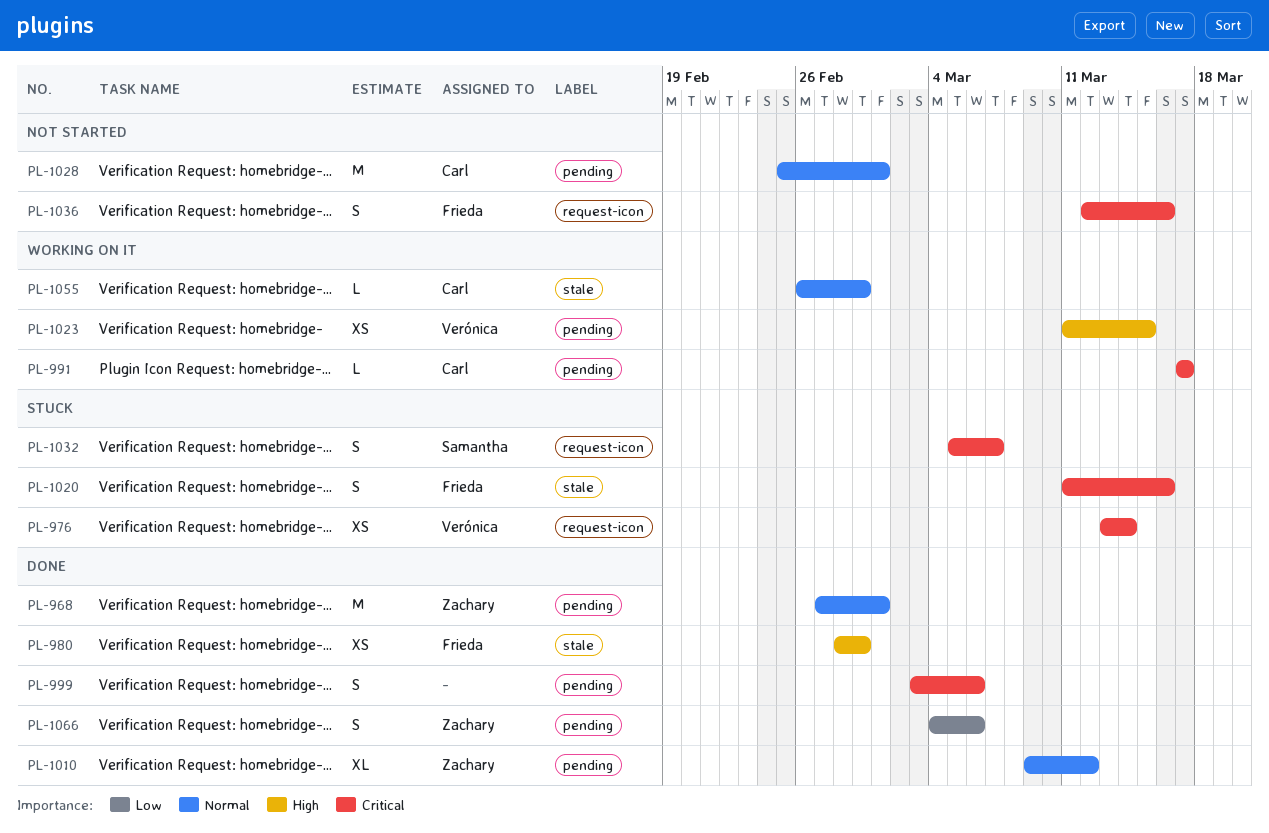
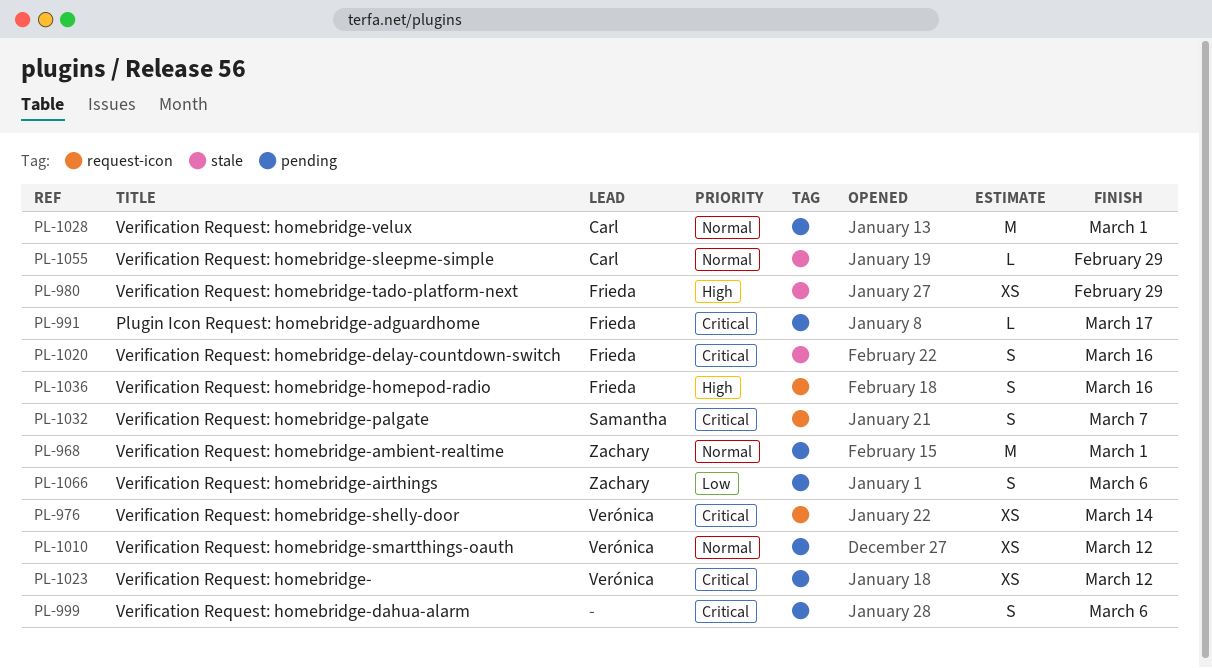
PL-991, owner: Carl -> Frieda
PL-1010, owner: Zachary -> Verónica
PL-1010, estimate: XL -> XS
PL-1023, priority: High -> Critical
PL-1023, due: Mar 15 -> Mar 12
PL-1036, priority: Critical -> High

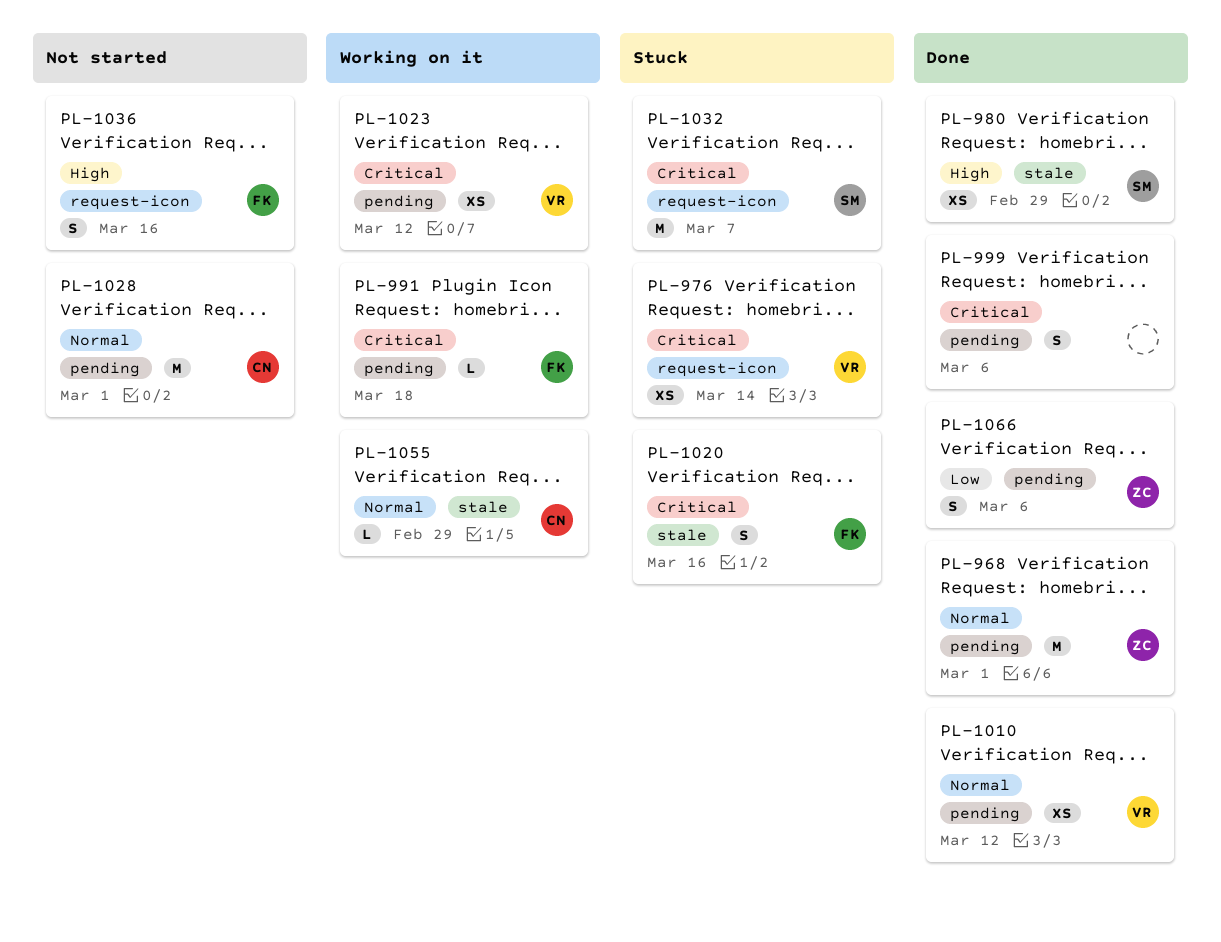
PL-980, owner: Frieda -> Samantha
PL-991, due: Mar 17 -> Mar 18
PL-1032, estimate: S -> M

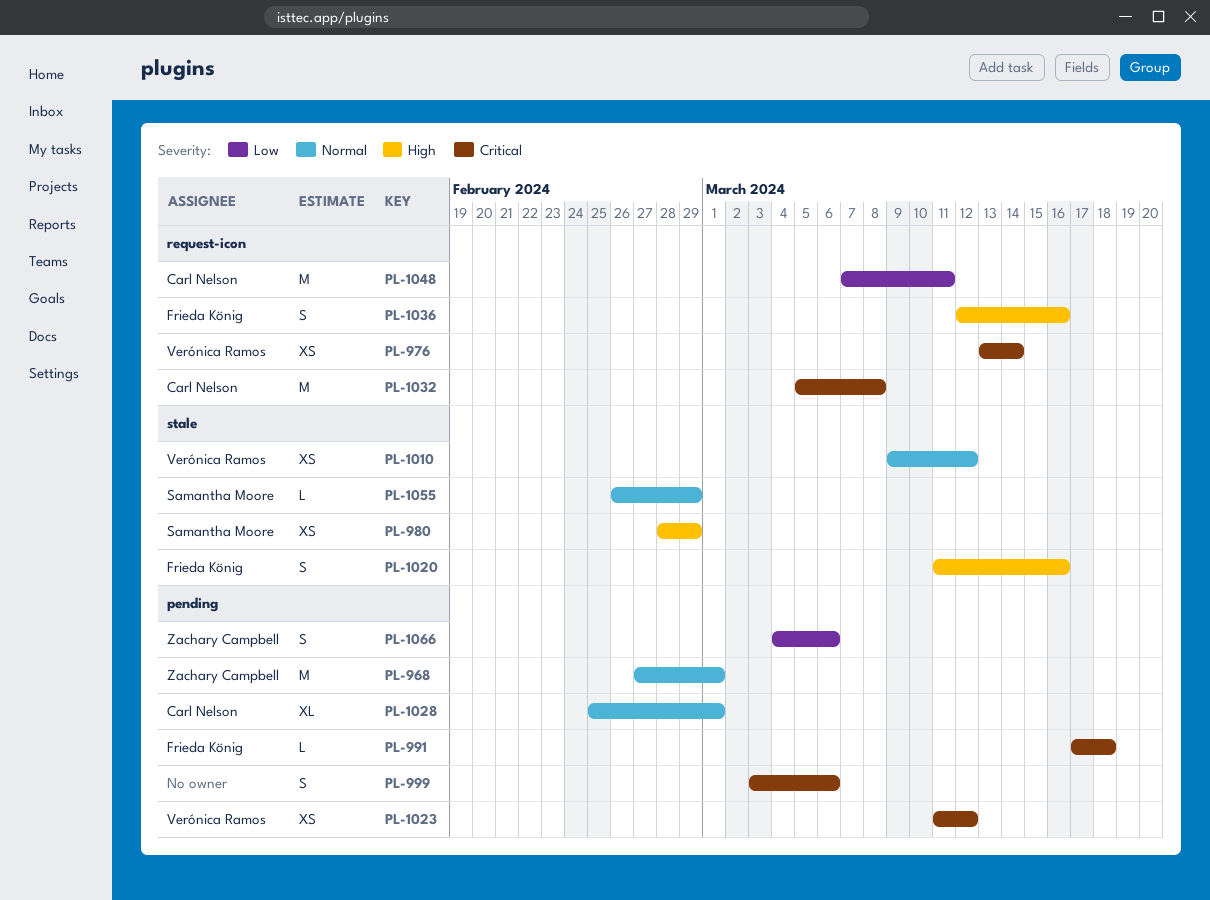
PL-1010, label: pending -> stale
PL-1020, priority: Critical -> High
PL-1028, estimate: M -> XL
PL-1032, owner: Samantha Moore -> Carl Nelson
PL-1032, due: Mar 7 -> Mar 8
PL-1048: none -> present
PL-1055, owner: Carl Nelson -> Samantha Moore

